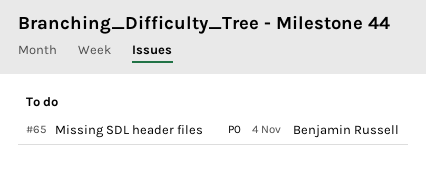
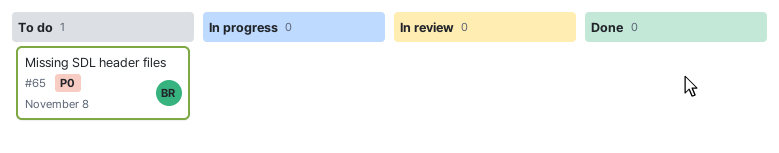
#65, due: Nov 4 -> Nov 8

